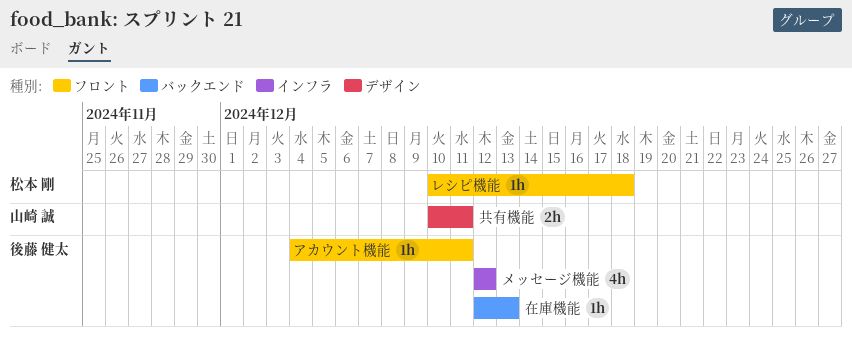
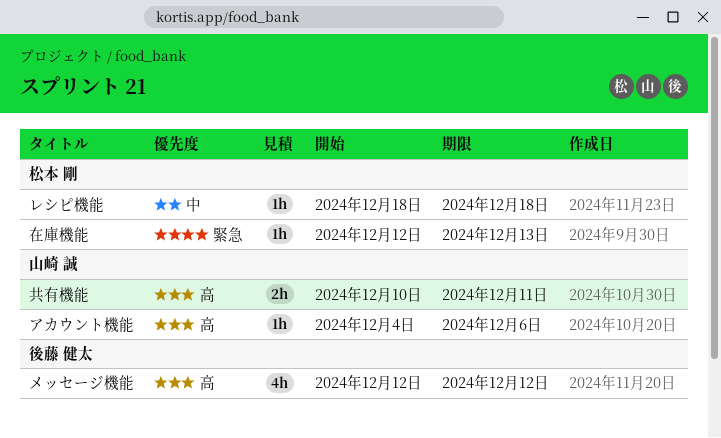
アカウント機能, owner: 後藤 健太 -> 山崎 誠
アカウント機能, due: Dec 11 -> Dec 6
レシピ機能, start: Dec 10 -> Dec 18
在庫機能, owner: 後藤 健太 -> 松本 剛

